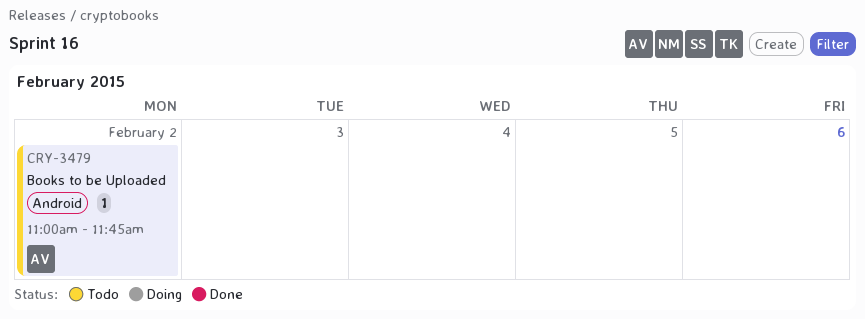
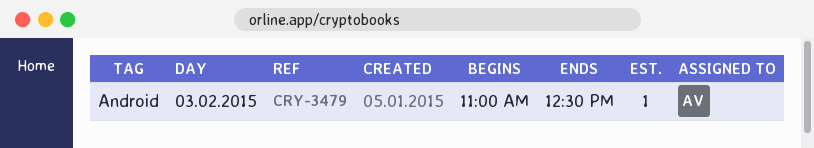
CRY-3479, day: Feb 2 -> Feb 3
CRY-3479, ends: 11:45 -> 12:30

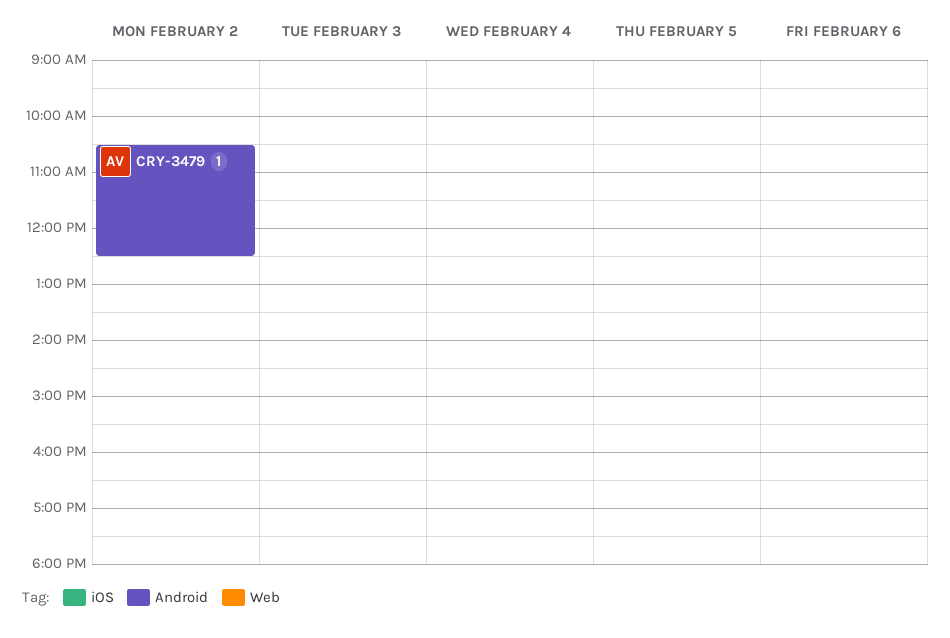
CRY-3479, day: Feb 3 -> Feb 2
CRY-3479, begins: 11:00 -> 10:30

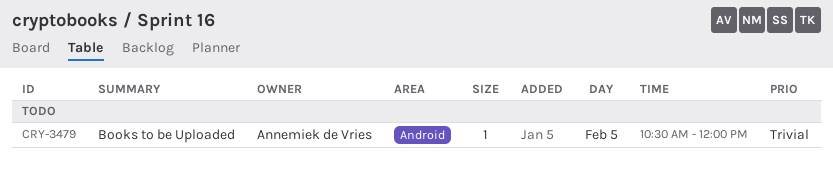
CRY-3479, day: Feb 2 -> Feb 5
CRY-3479, ends: 12:30 -> 12:00

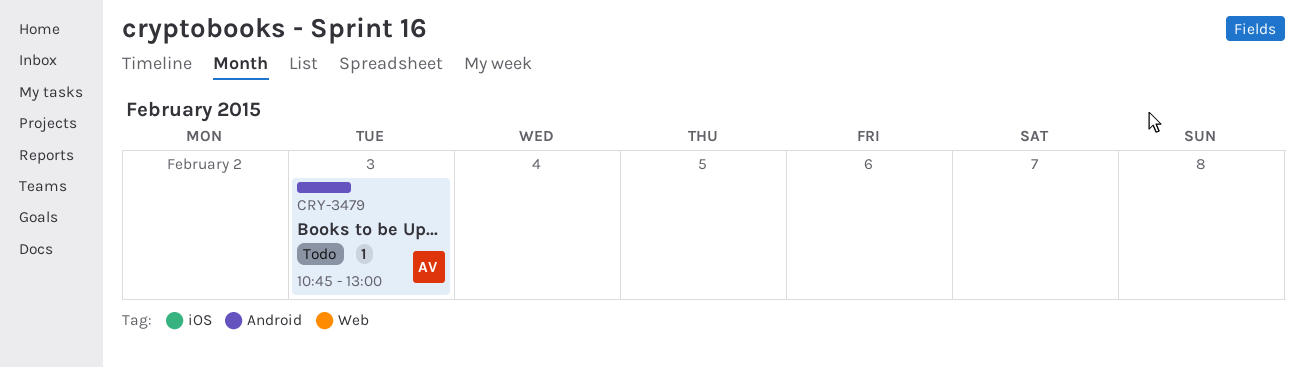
CRY-3479, day: Feb 5 -> Feb 3
CRY-3479, begins: 10:30 -> 10:45
CRY-3479, ends: 12:00 -> 13:00

